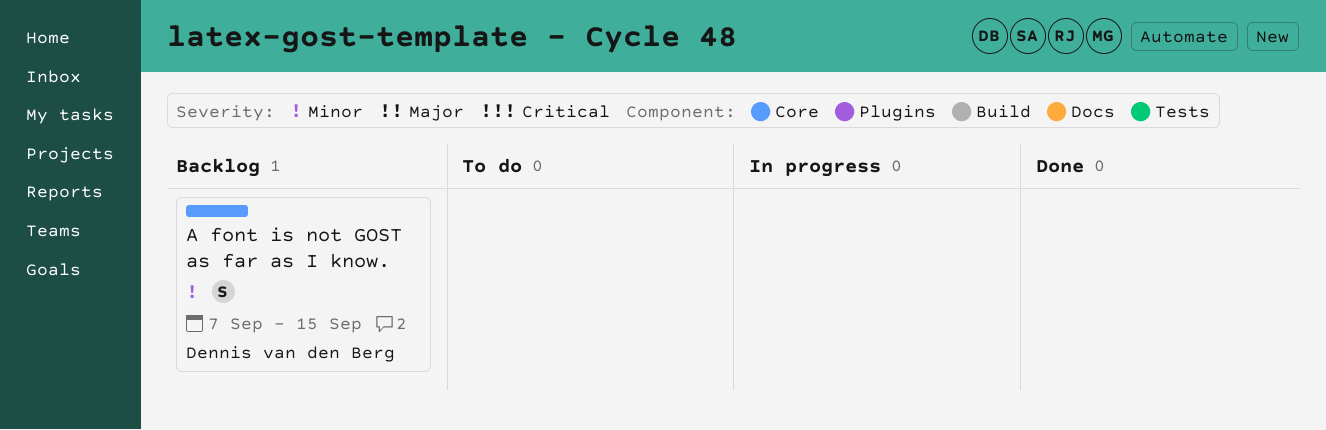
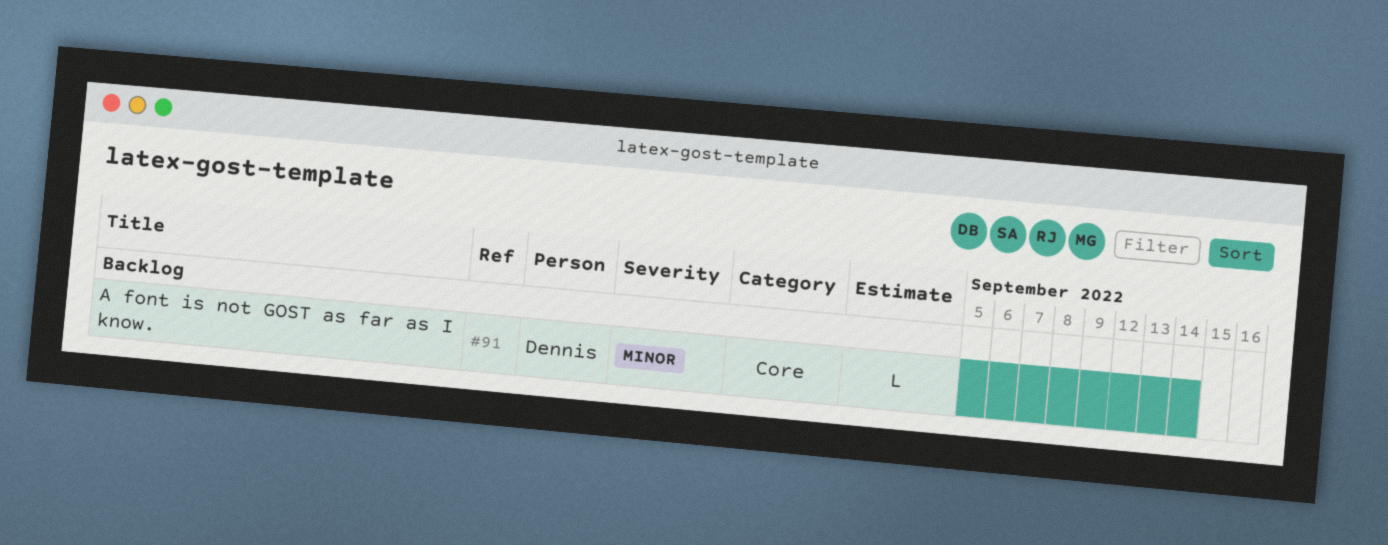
A font is not GOST as far as I know., estimate: S -> L
A font is not GOST as far as I know., start: Sep 7 -> Sep 5
A font is not GOST as far as I know., due: Sep 15 -> Sep 14

